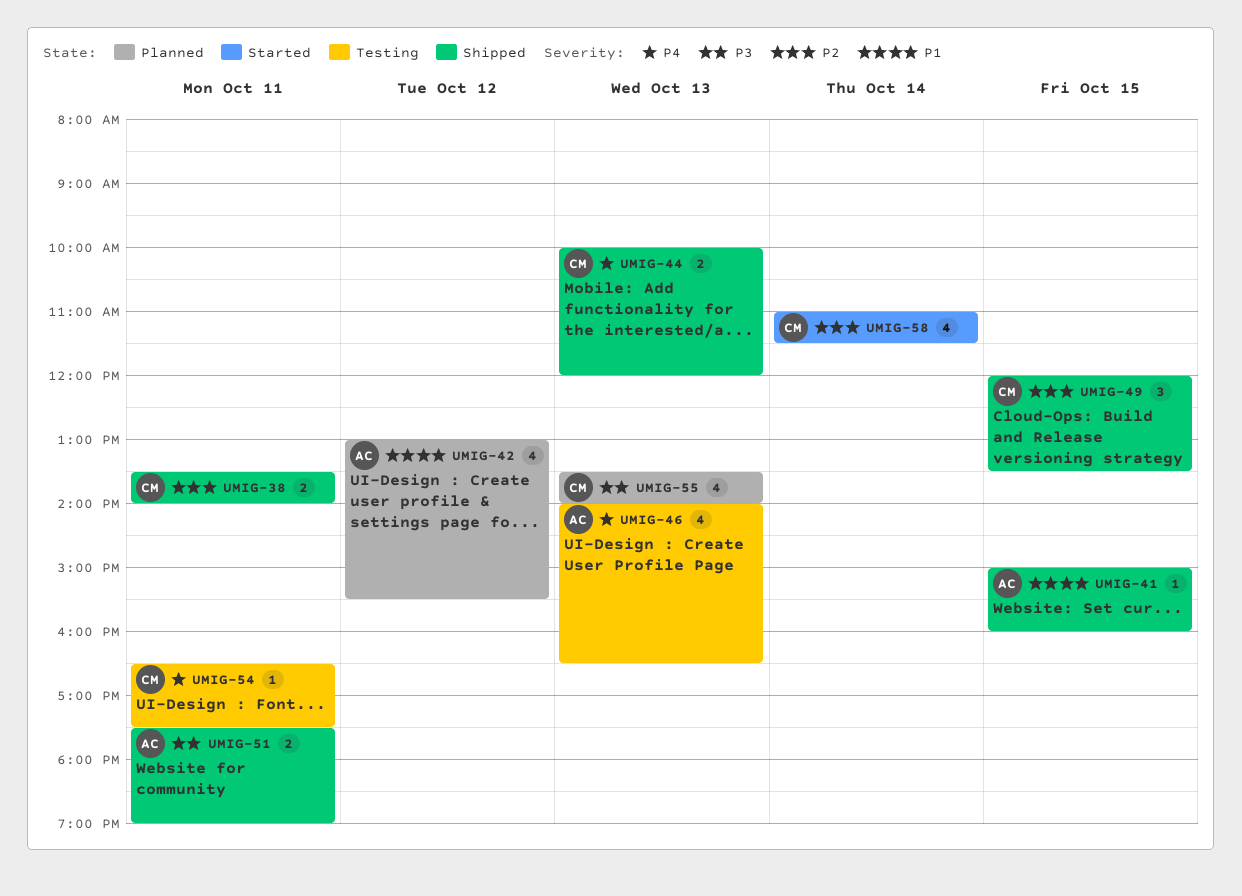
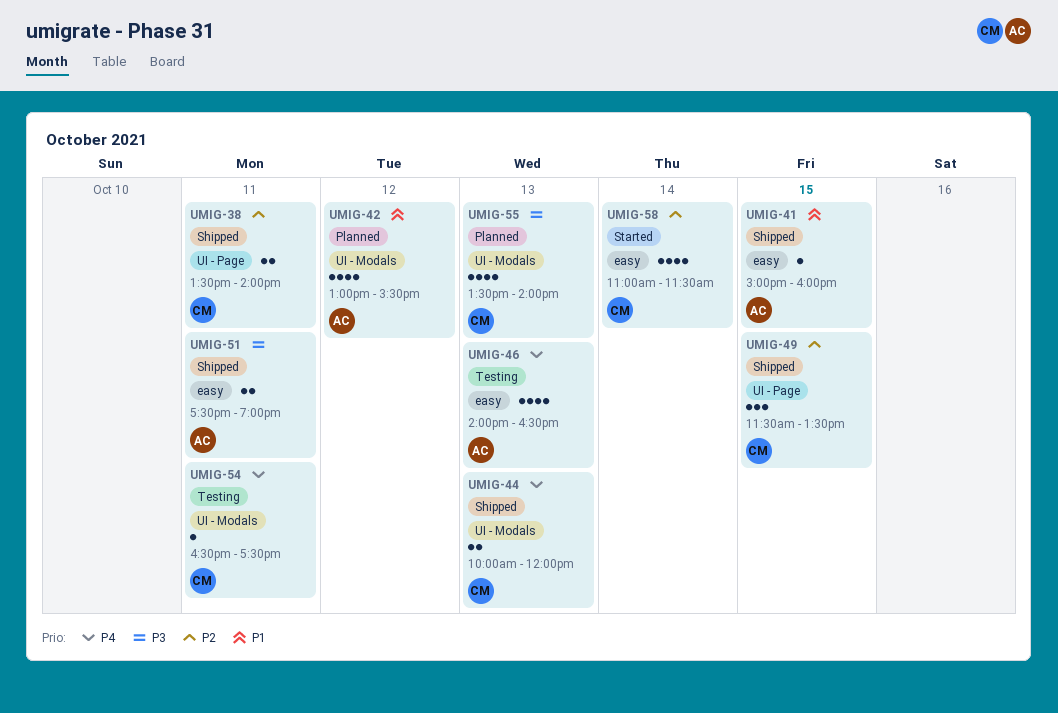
UMIG-49, begins: 12:00 -> 11:30

